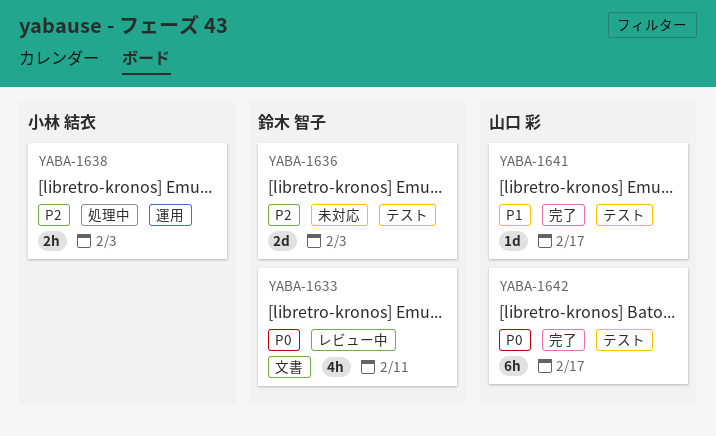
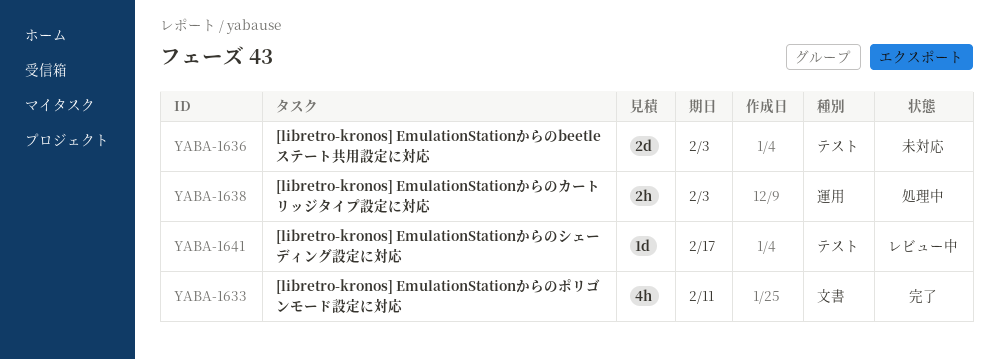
YABA-1633, status: レビュー中 -> 完了
YABA-1641, status: 完了 -> レビュー中
YABA-1642: present -> none

